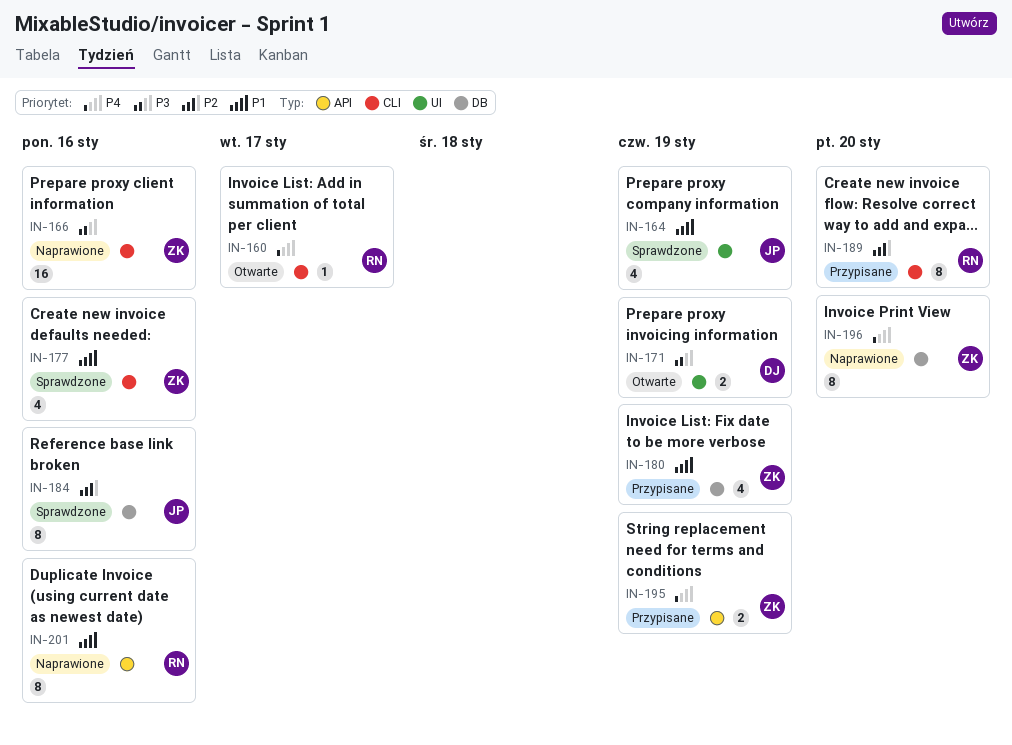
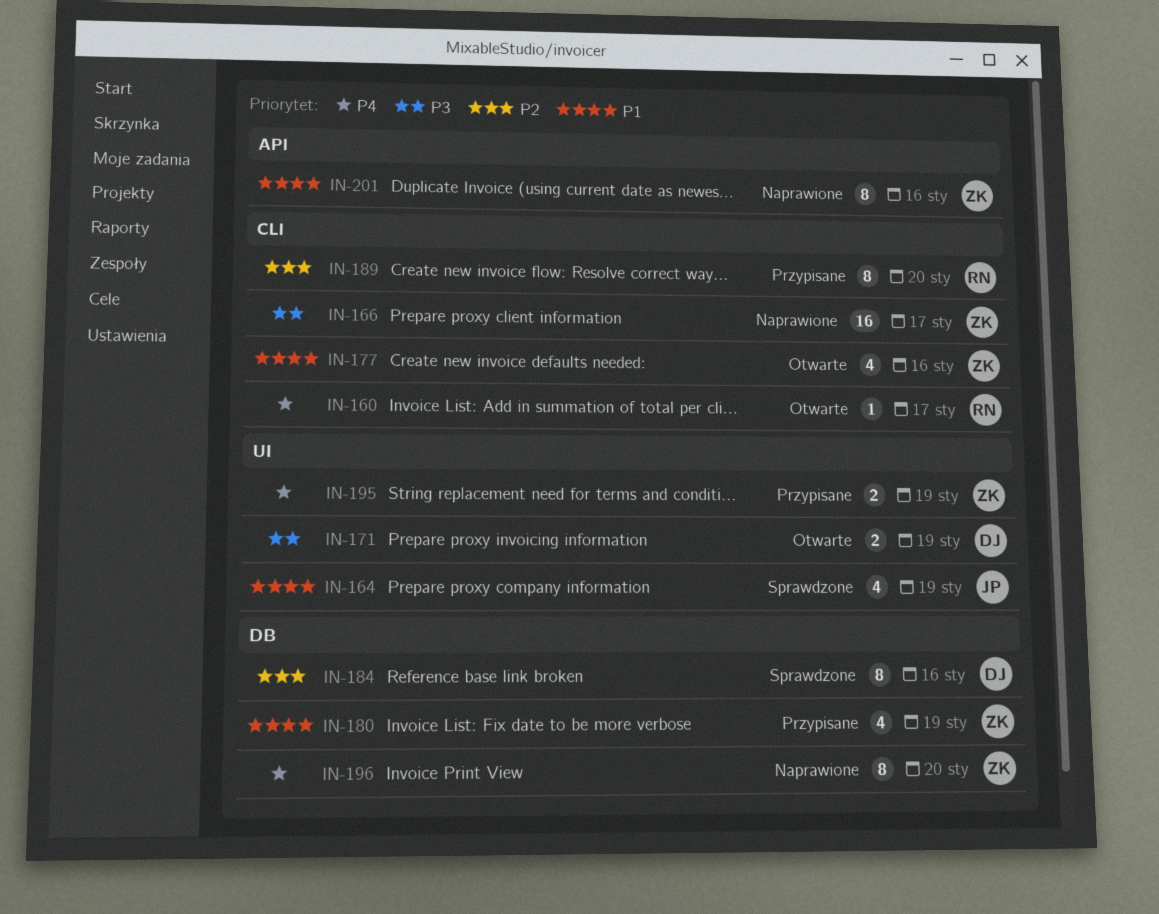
IN-166, due: Jan 16 -> Jan 17
IN-177, status: Sprawdzone -> Otwarte
IN-184, owner: JP -> DJ
IN-195, label: API -> UI
IN-201, owner: RN -> ZK

